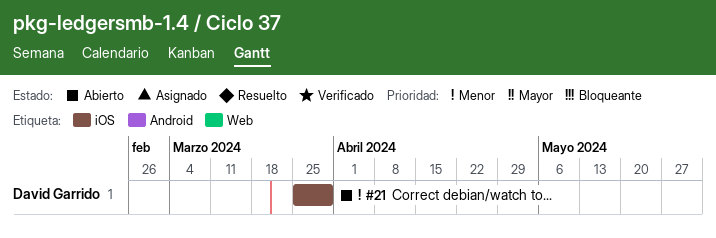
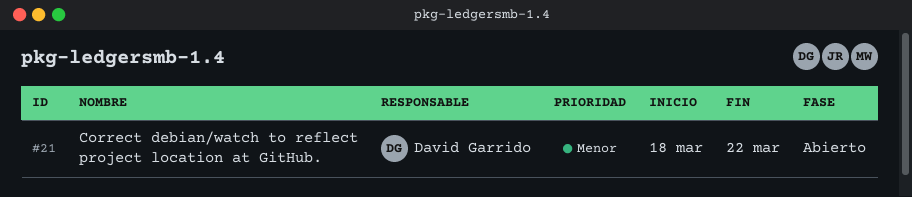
#21, start: Mar 25 -> Mar 18
#21, due: Mar 29 -> Mar 22

